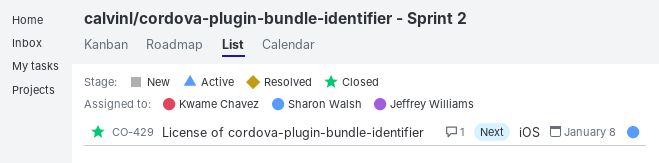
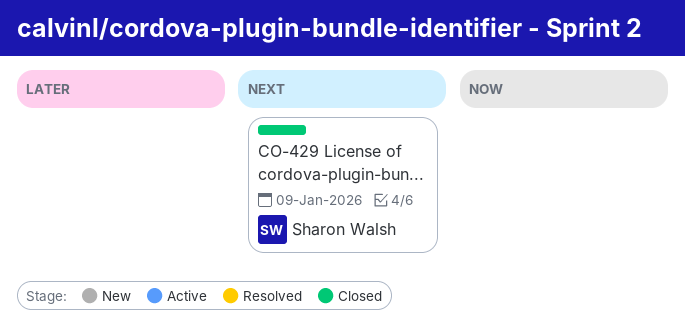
CO-429, due: Jan 8 -> Jan 9

